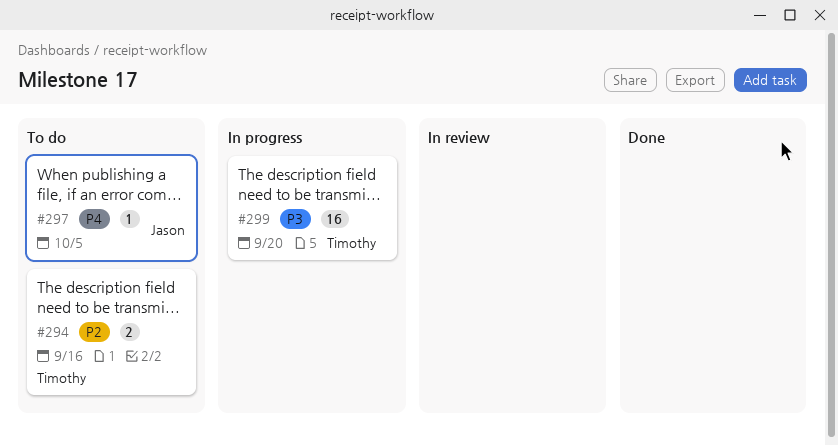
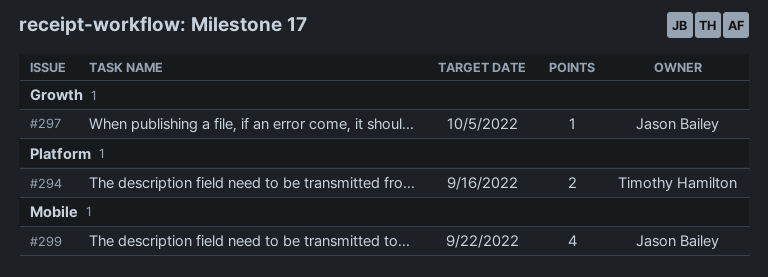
#299, owner: Timothy Hamilton -> Jason Bailey
#299, estimate: 16 -> 4
#299, due: Sep 20 -> Sep 22

